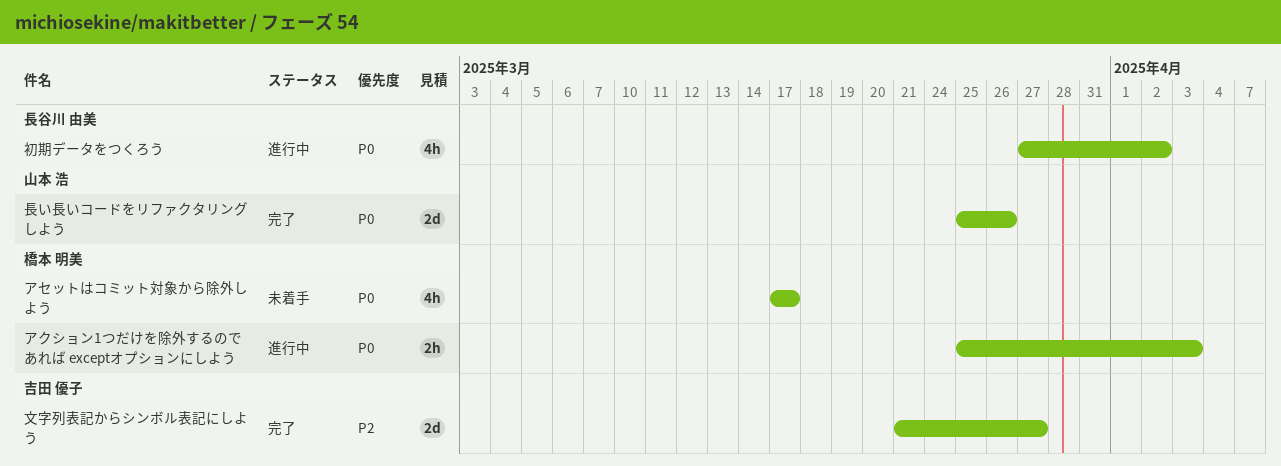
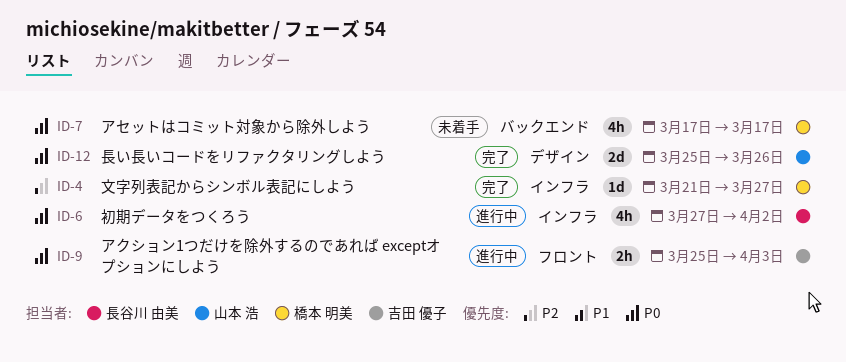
アクション1つだけを除外するのであれば exceptオプションにしよう, owner: 橋本 明美 -> 吉田 優子
文字列表記からシンボル表記にしよう, owner: 吉田 優子 -> 橋本 明美
文字列表記からシンボル表記にしよう, estimate: 2d -> 1d

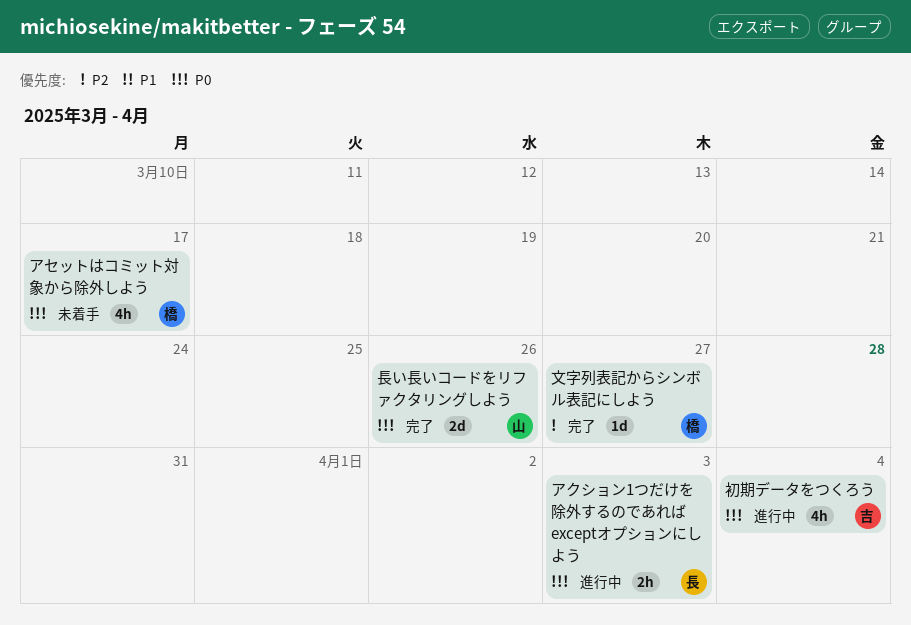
アクション1つだけを除外するのであれば exceptオプションにしよう, owner: 吉田 優子 -> 長谷川 由美
初期データをつくろう, owner: 長谷川 由美 -> 吉田 優子
初期データをつくろう, due: Apr 2 -> Apr 4

